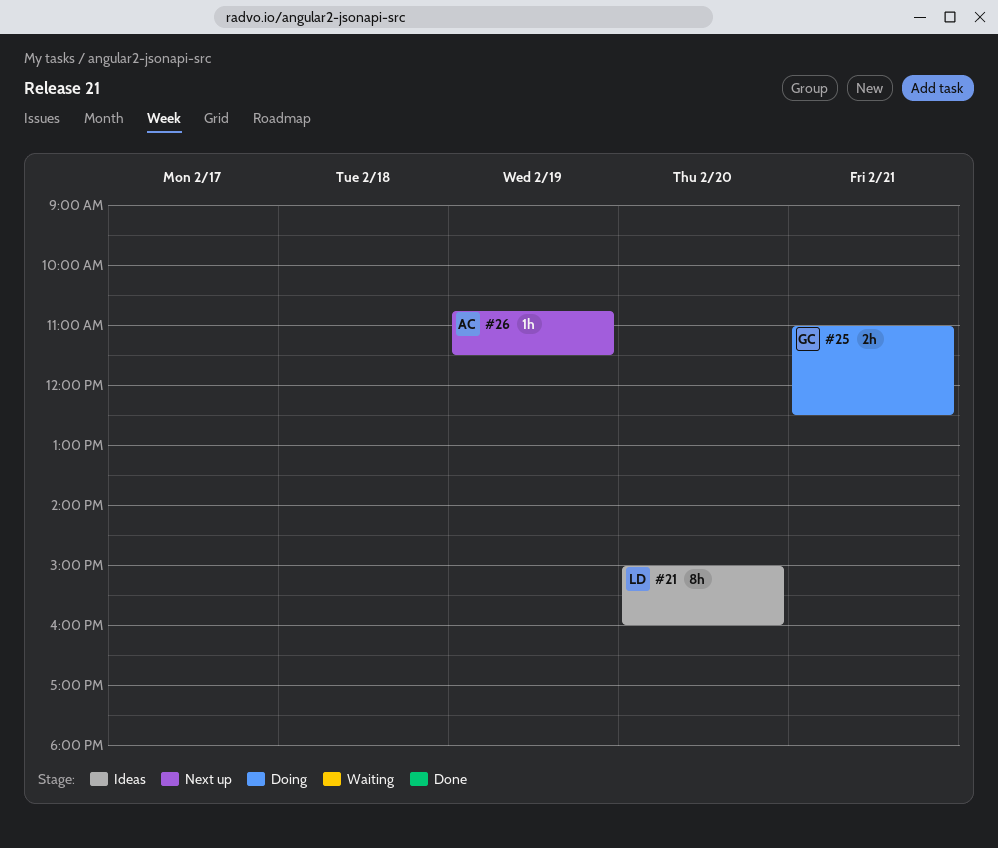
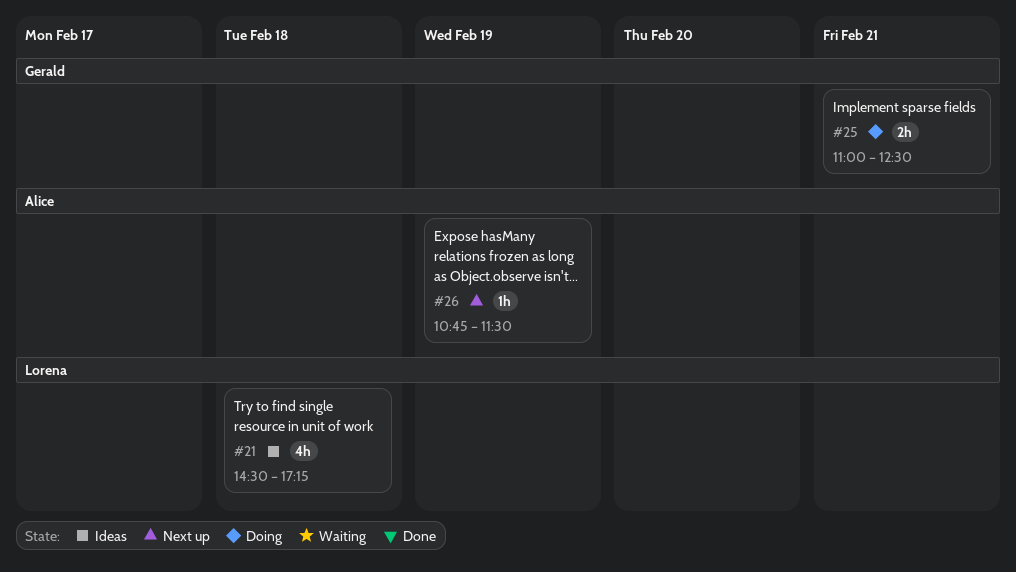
#21, estimate: 8h -> 4h
#21, day: Feb 20 -> Feb 18
#21, begins: 15:00 -> 14:30
#21, ends: 16:00 -> 17:15

